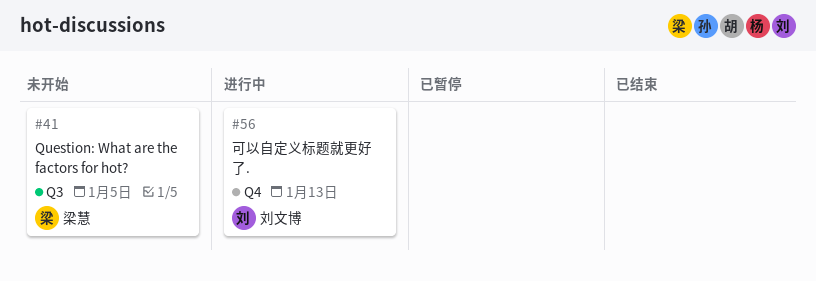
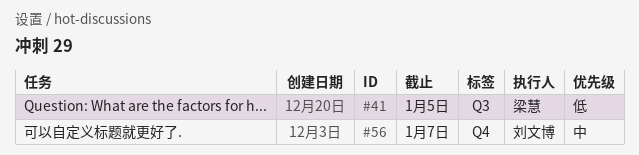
#56, due: Jan 13 -> Jan 7

